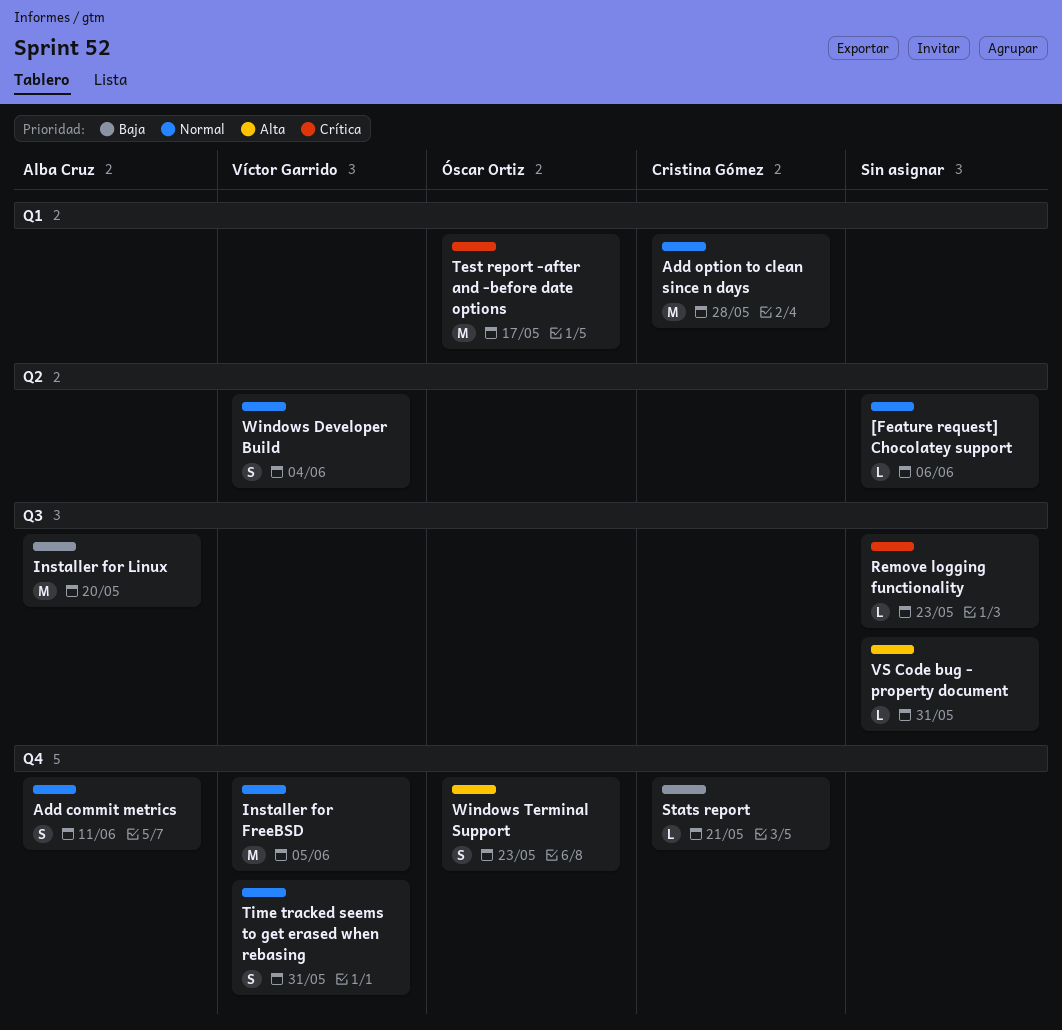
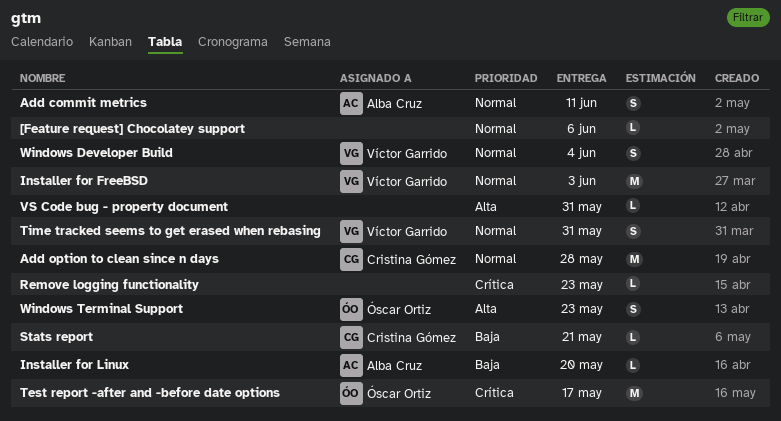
Installer for FreeBSD, due: Jun 5 -> Jun 3
Installer for Linux, estimate: M -> L

